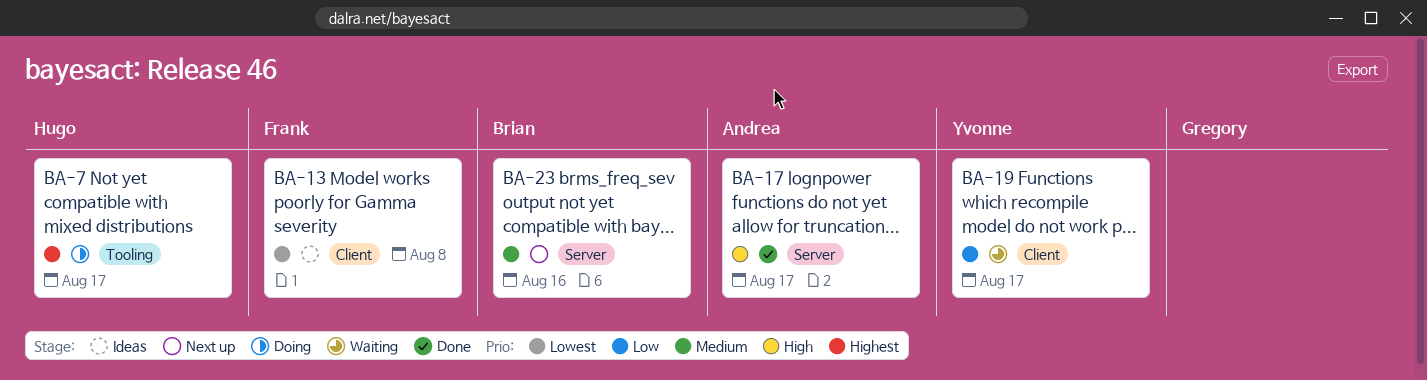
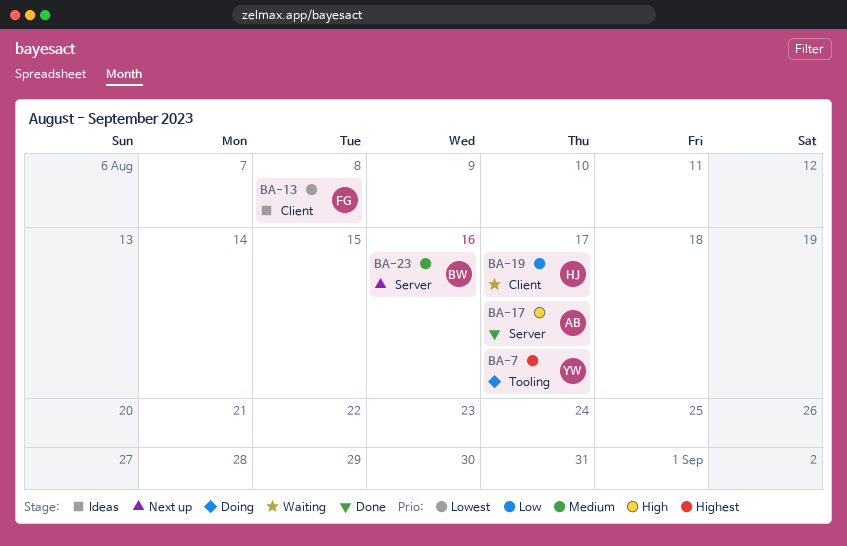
BA-7, owner: Hugo -> Yvonne
BA-19, owner: Yvonne -> Hugo

